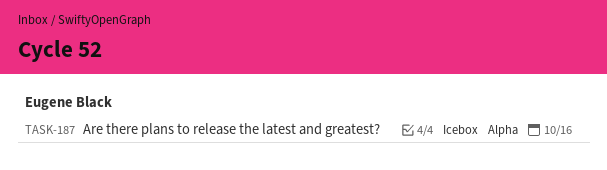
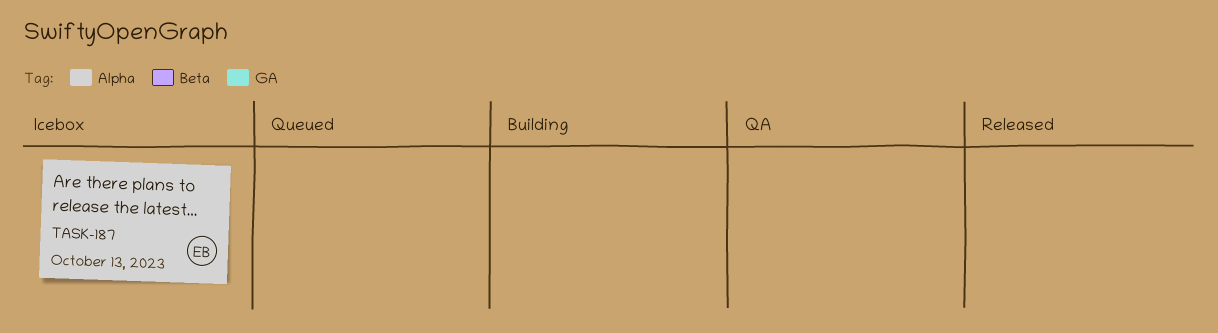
TASK-187, due: Oct 16 -> Oct 13

